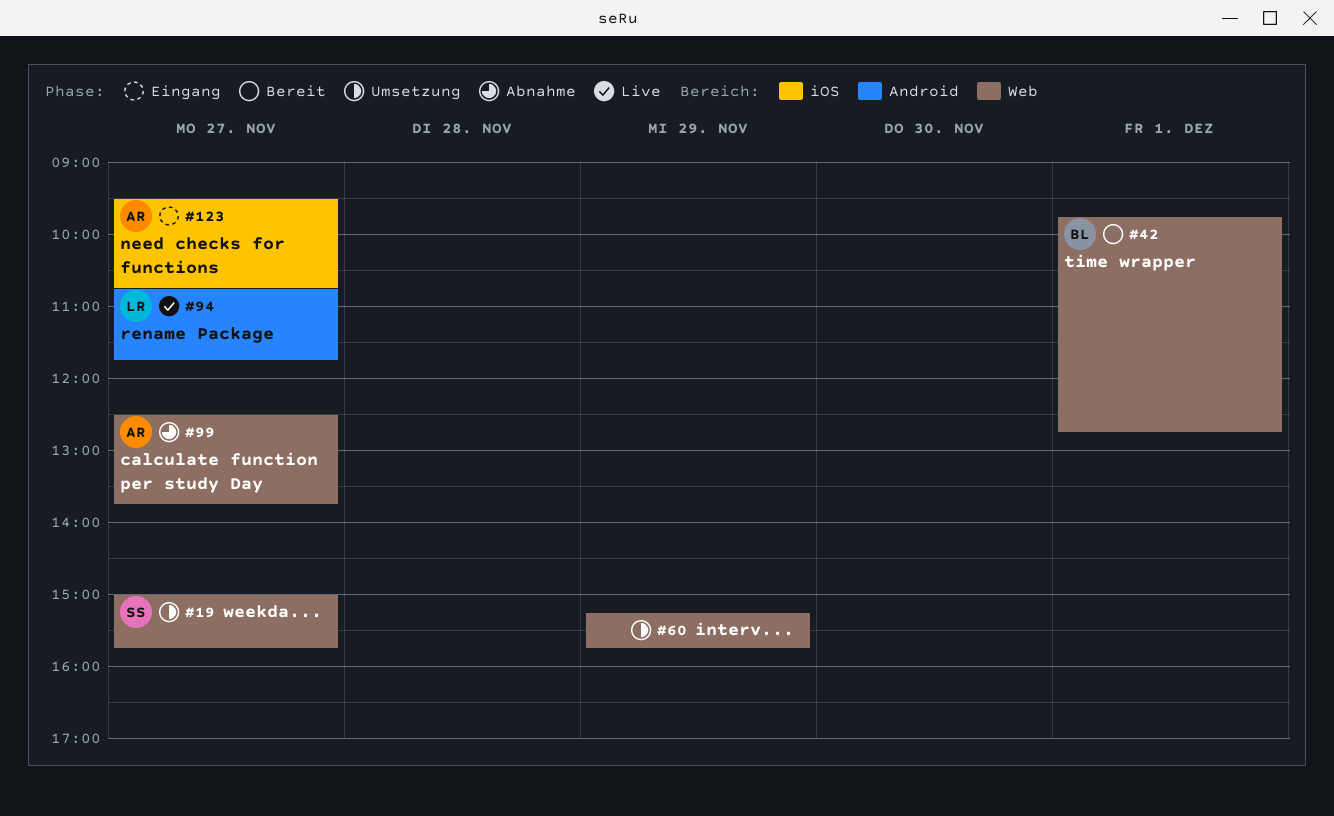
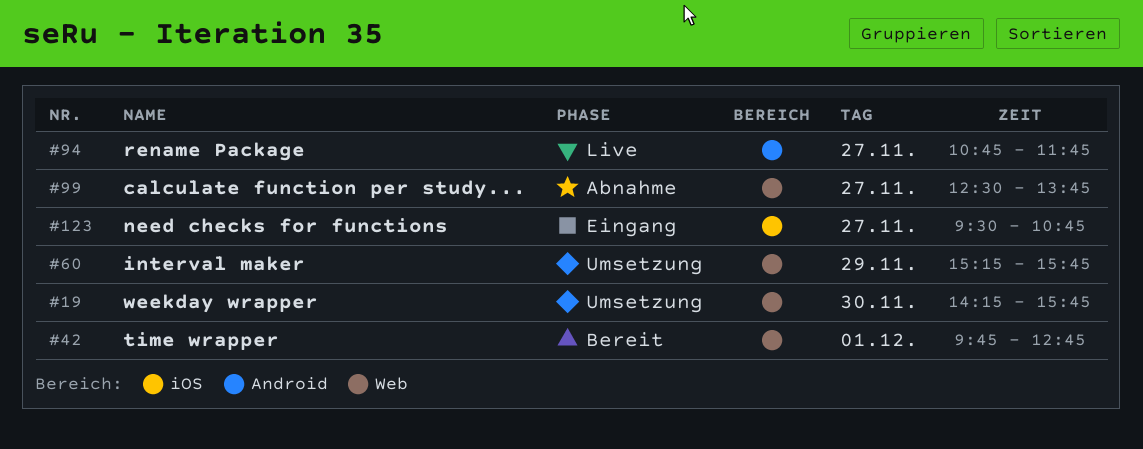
#19, day: Nov 27 -> Nov 30
#19, begins: 15:00 -> 14:15

